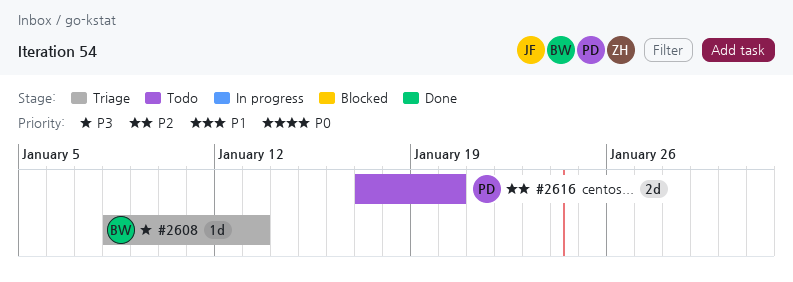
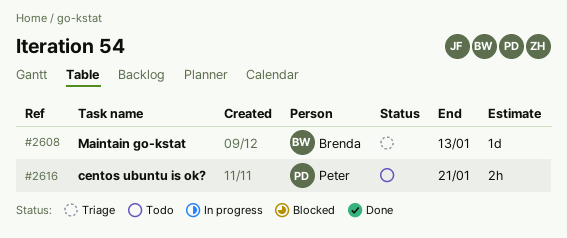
#2616, estimate: 2d -> 2h
#2616, due: Jan 20 -> Jan 21

